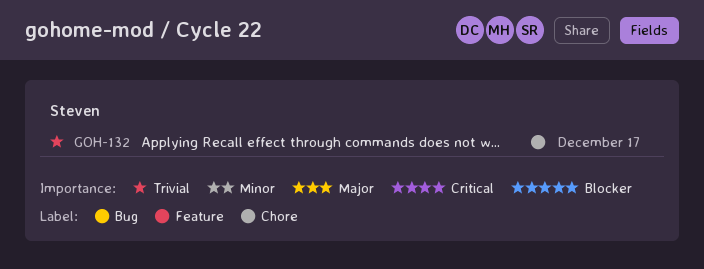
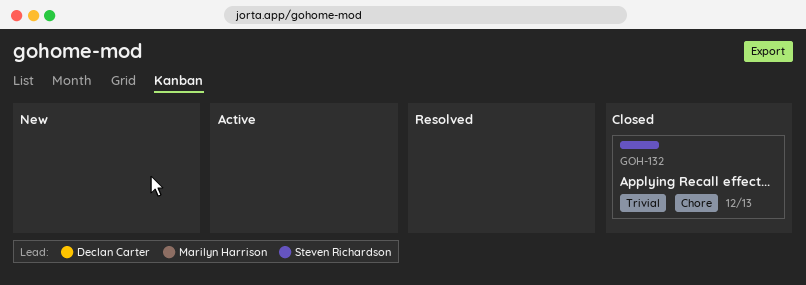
GOH-132, due: Dec 17 -> Dec 13

